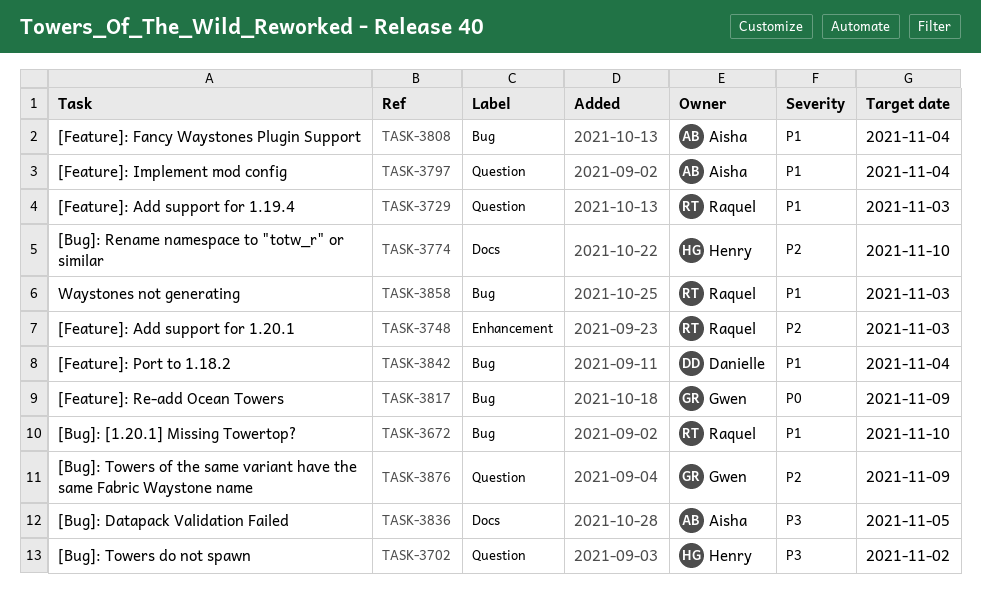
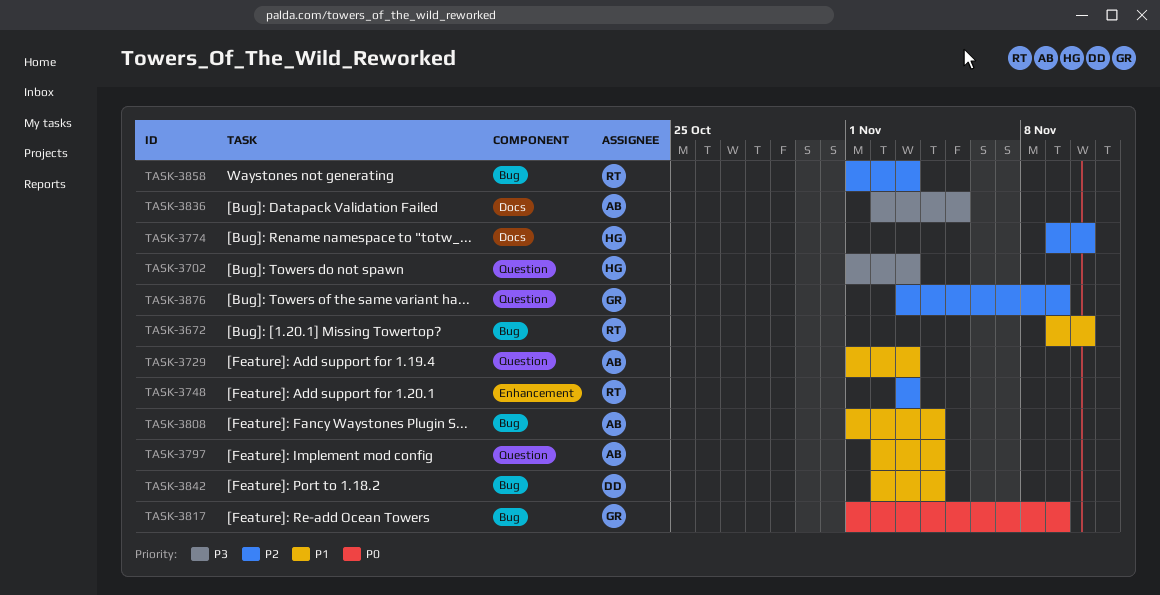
TASK-3702, due: Nov 2 -> Nov 3
TASK-3729, owner: Raquel -> Aisha
TASK-3858, priority: P1 -> P2

